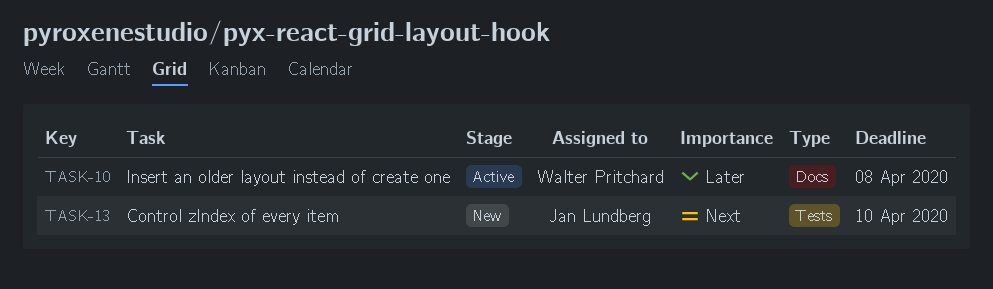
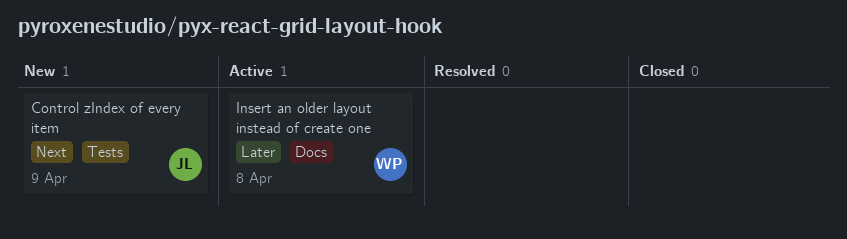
Control zIndex of every item, due: Apr 10 -> Apr 9

